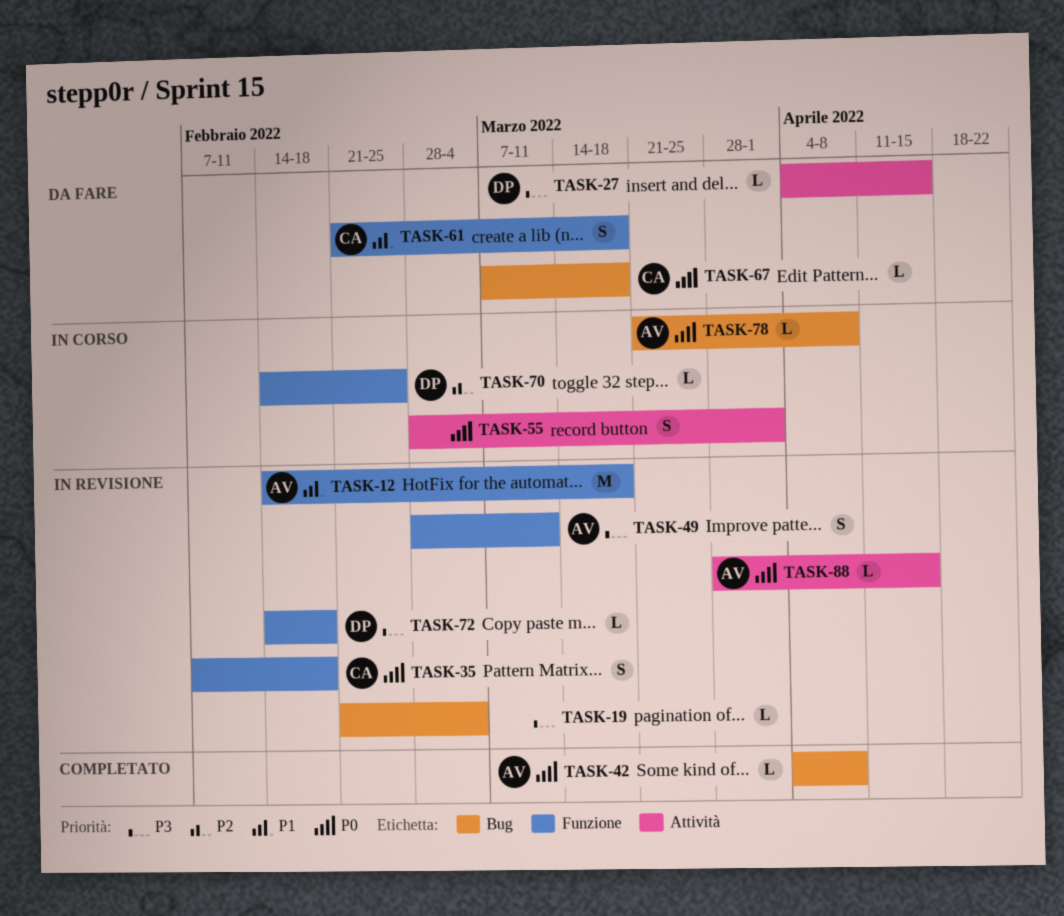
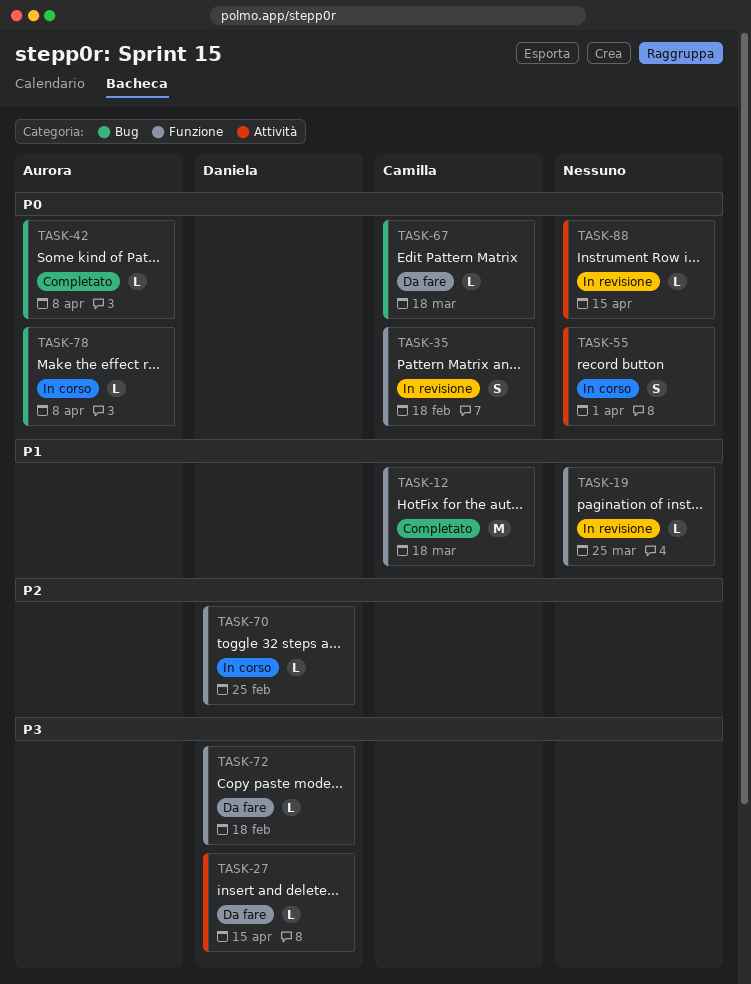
TASK-12, status: In revisione -> Completato
TASK-12, owner: Aurora -> Camilla
TASK-19, priority: P3 -> P1
TASK-19, label: Bug -> Funzione
TASK-19, due: Mar 4 -> Mar 25
TASK-49: present -> none
TASK-61: present -> none
TASK-72, status: In revisione -> Da fare
TASK-88, owner: Aurora -> none

